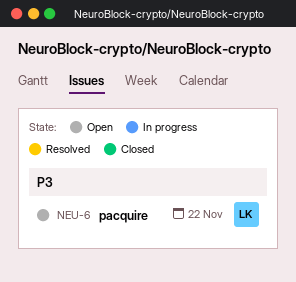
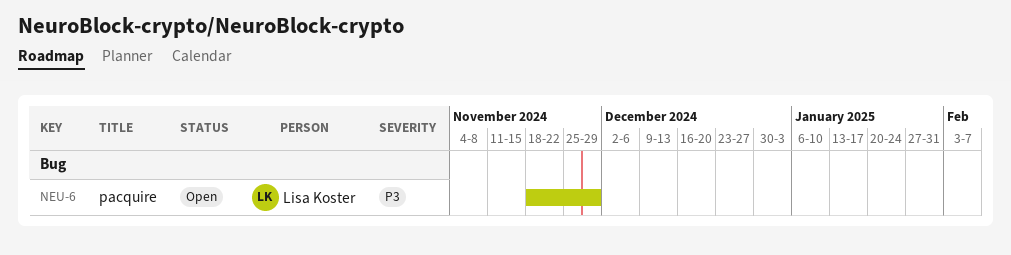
NEU-6, due: Nov 22 -> Nov 29

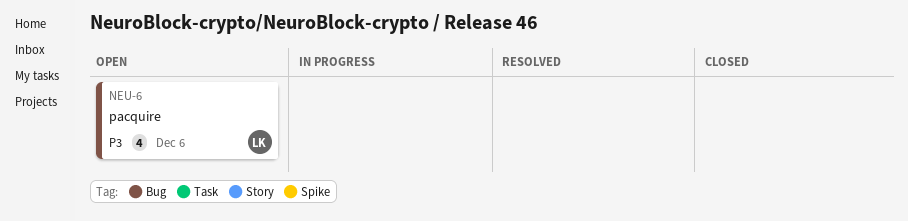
NEU-6, due: Nov 29 -> Dec 6

